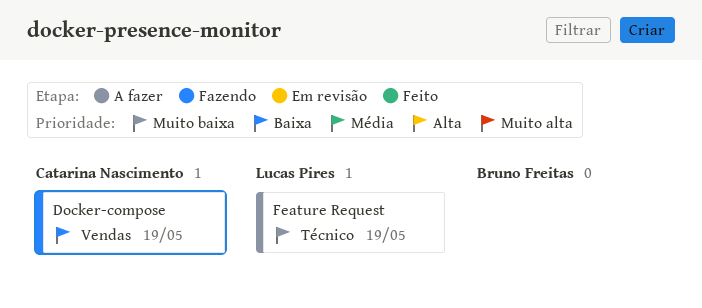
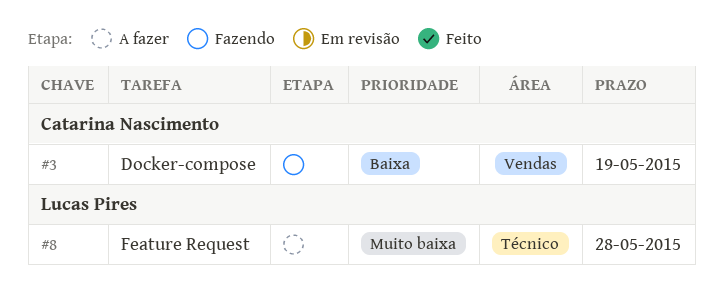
Feature Request, due: May 19 -> May 28

